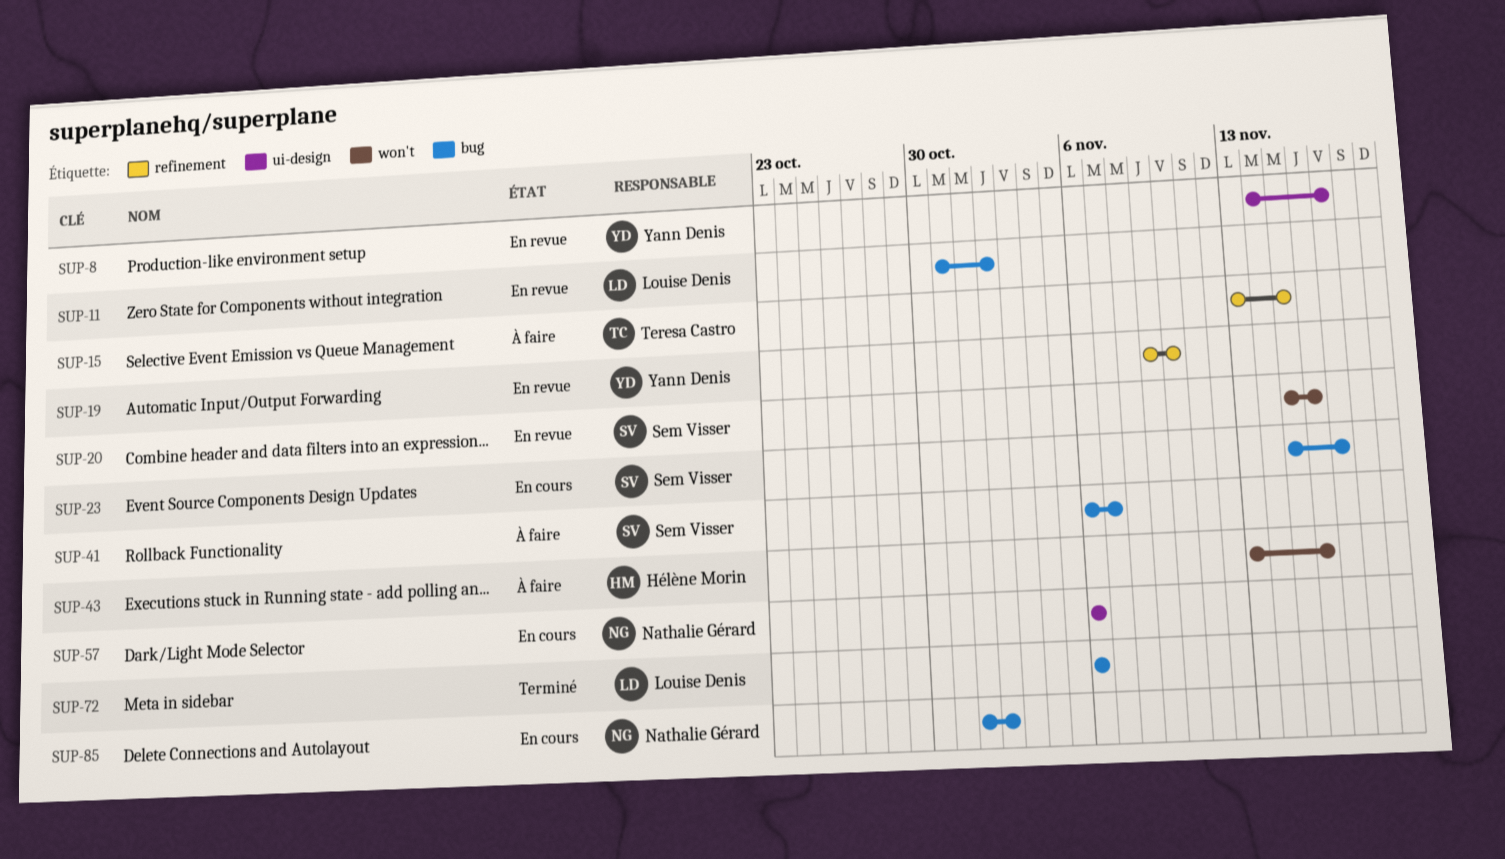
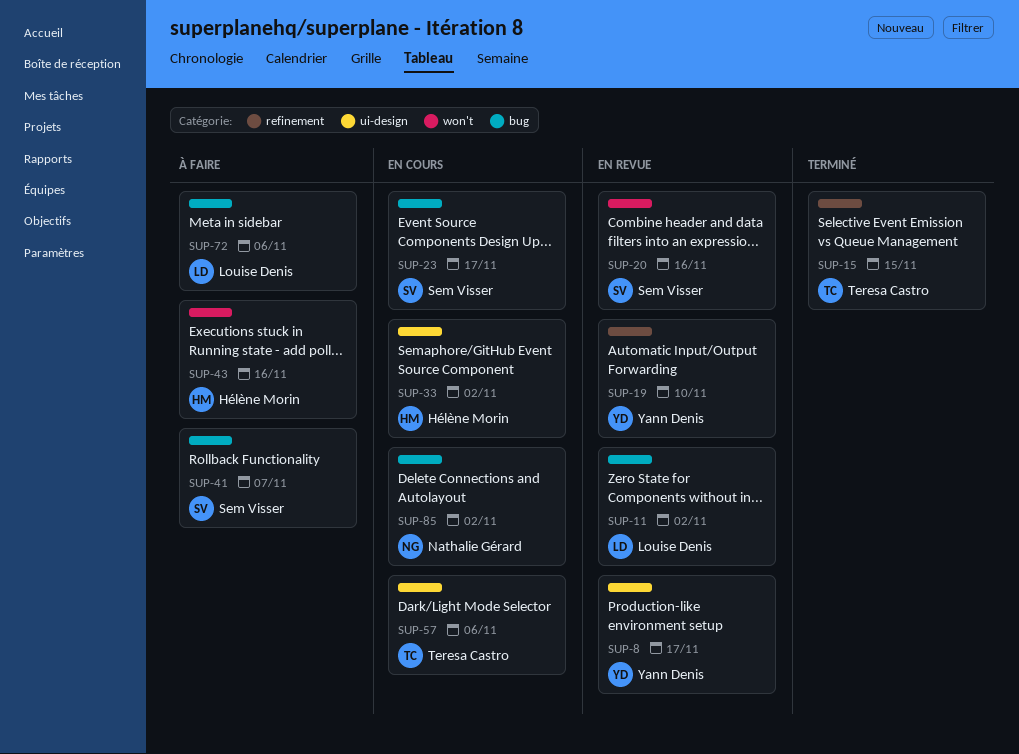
SUP-15, status: À faire -> Terminé
SUP-33: none -> present
SUP-57, owner: Nathalie Gérard -> Teresa Castro
SUP-72, status: Terminé -> À faire

